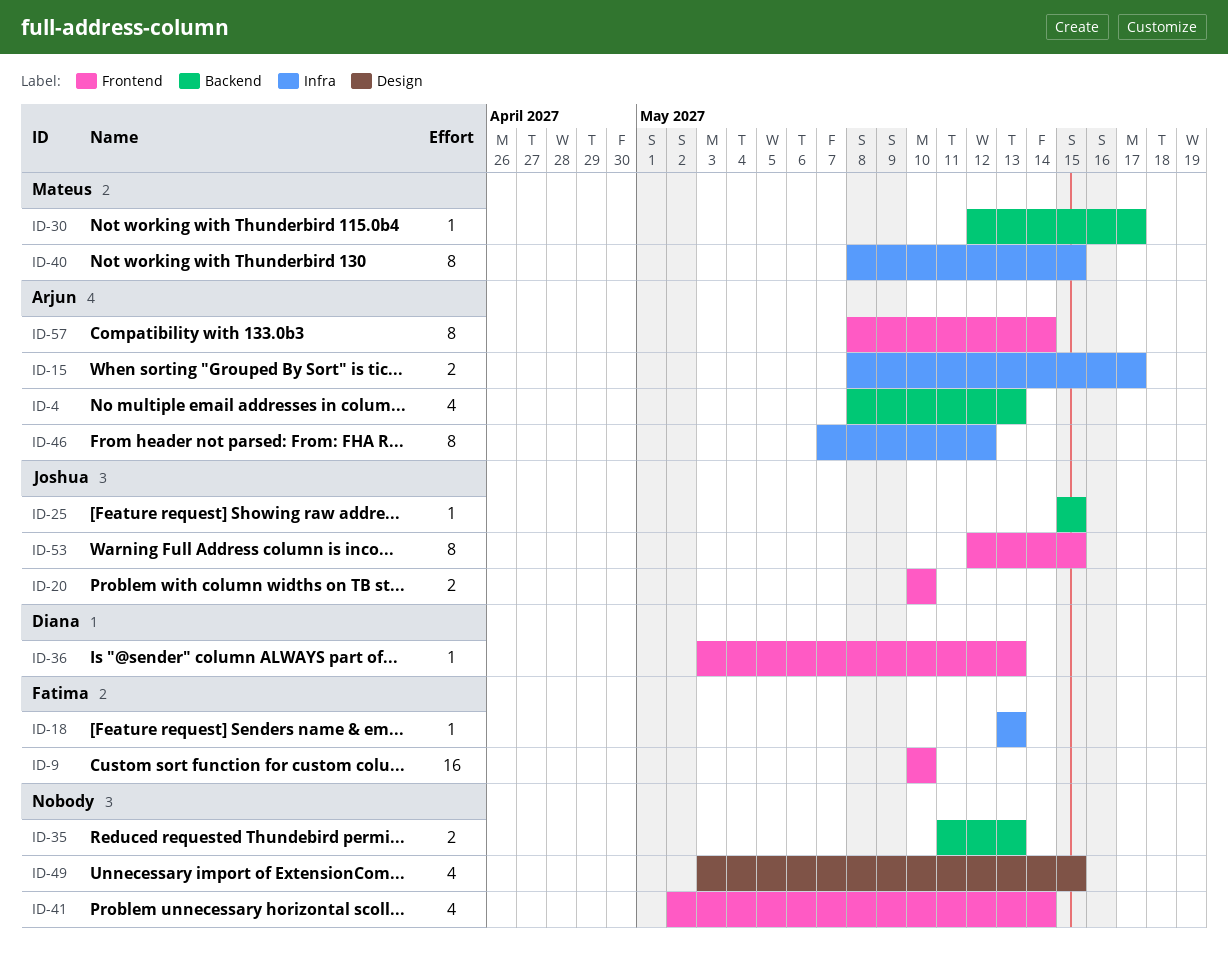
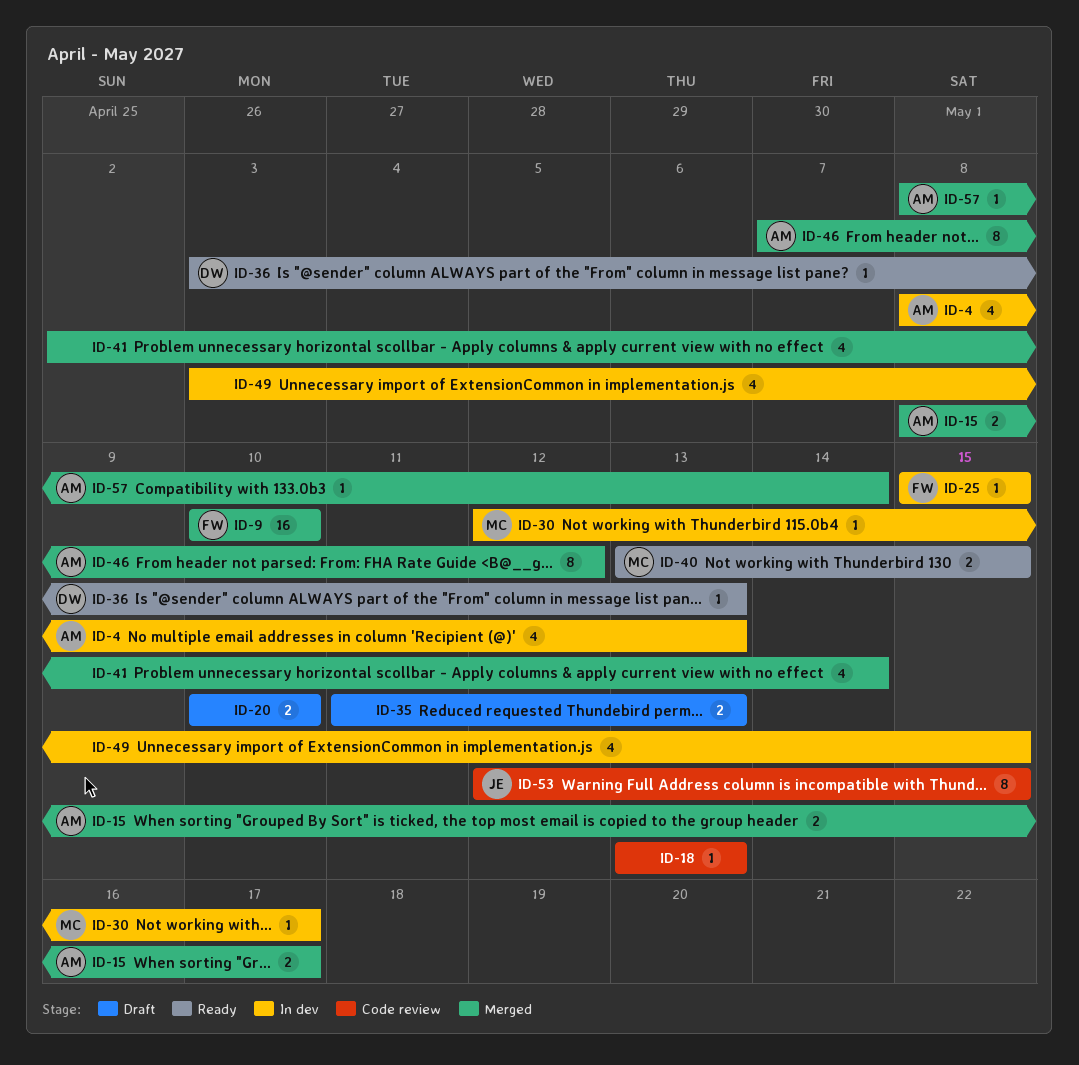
ID-18, owner: Fatima -> none
ID-20, owner: Joshua -> none
ID-25, owner: Joshua -> Fatima
ID-40, estimate: 8 -> 2
ID-40, start: May 8 -> May 13
ID-57, estimate: 8 -> 1

